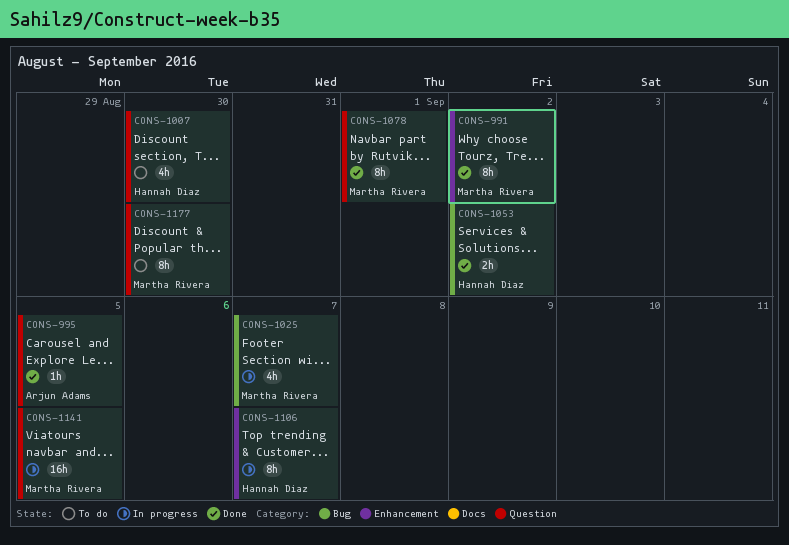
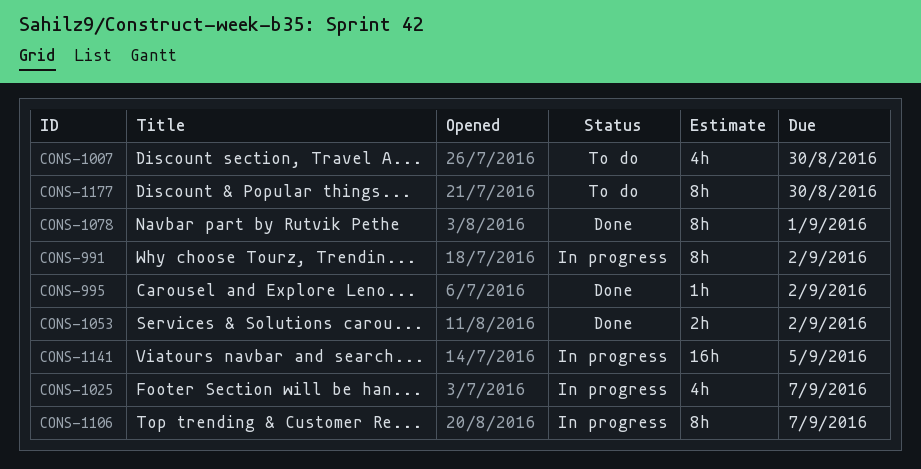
CONS-991, status: Done -> In progress
CONS-995, due: Sep 5 -> Sep 2

